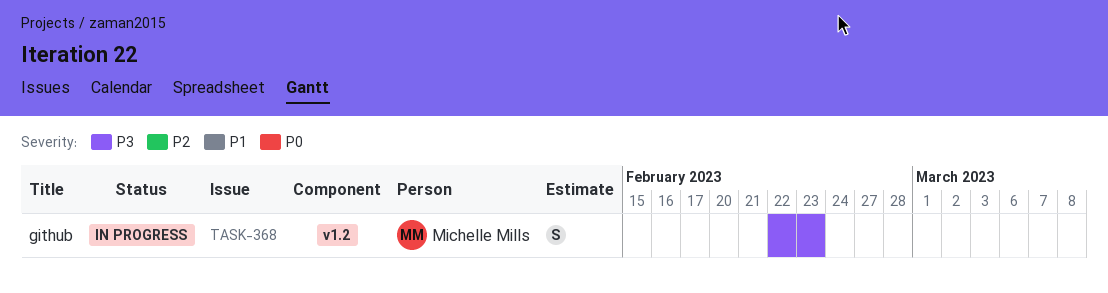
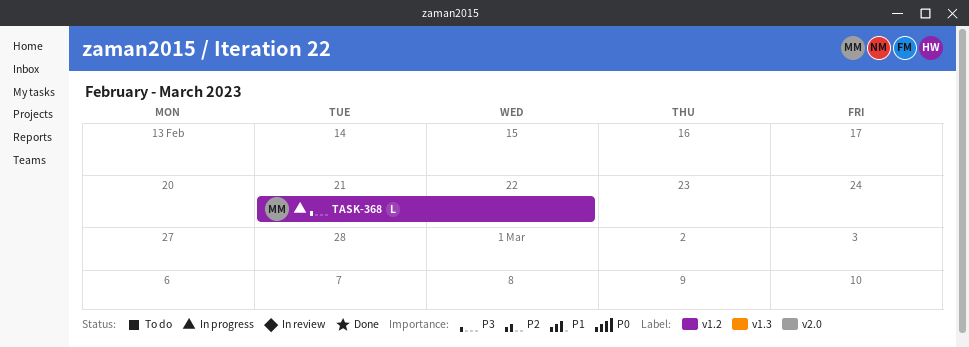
TASK-368, estimate: S -> L
TASK-368, start: Feb 22 -> Feb 21
TASK-368, due: Feb 23 -> Feb 22

